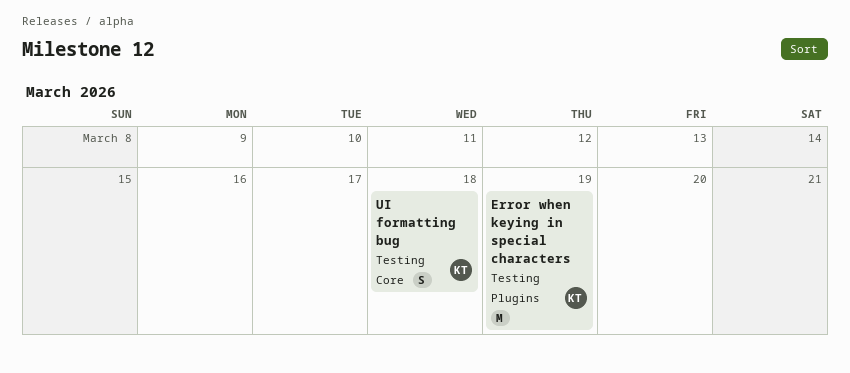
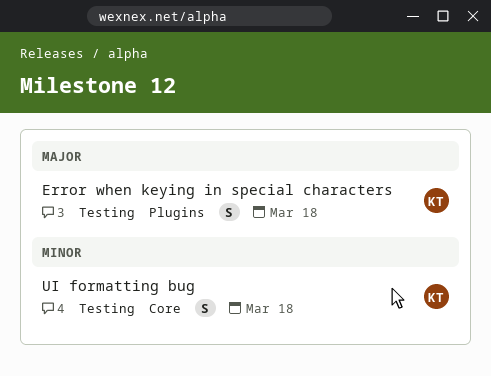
Error when keying in special characters, estimate: M -> S
Error when keying in special characters, due: Mar 19 -> Mar 18

